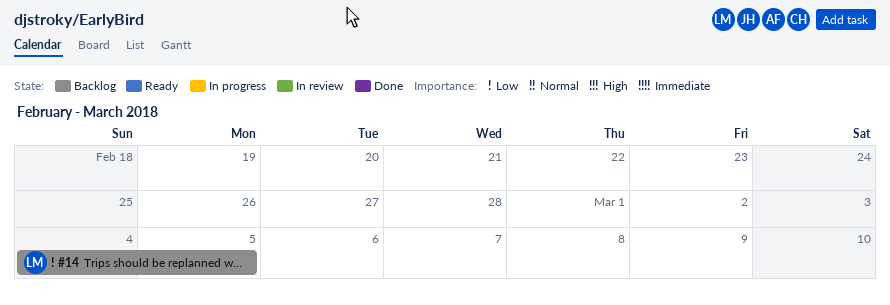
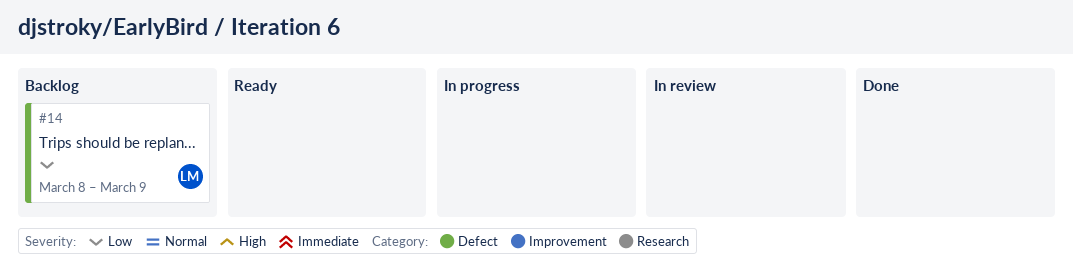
#14, start: Mar 4 -> Mar 8
#14, due: Mar 5 -> Mar 9

